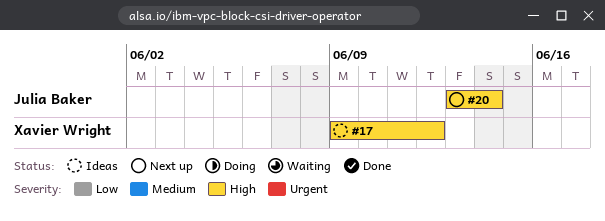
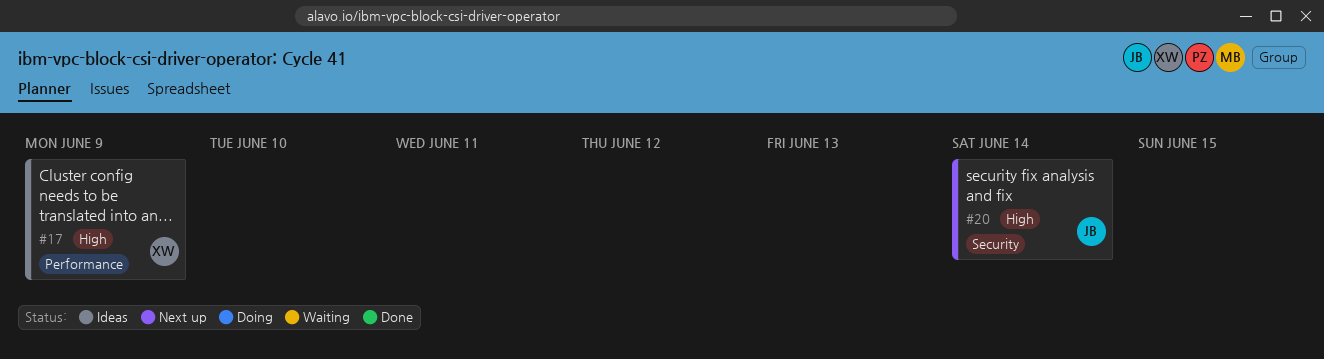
#17, due: Jun 12 -> Jun 9

